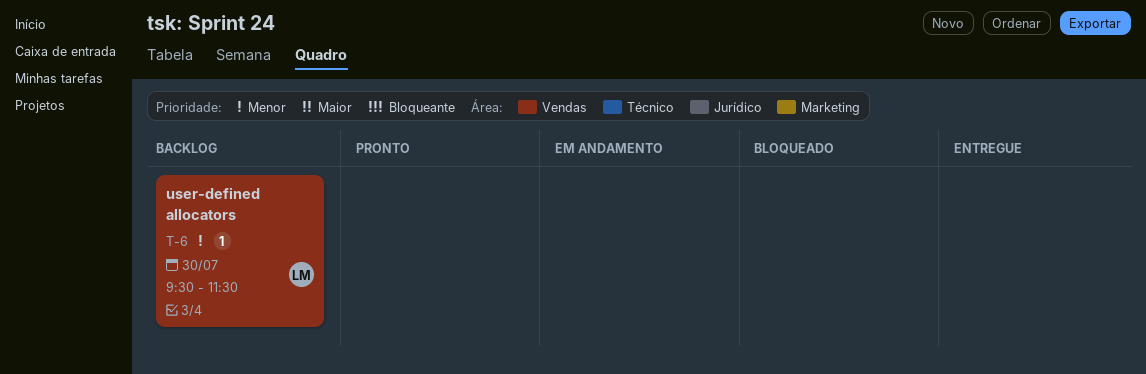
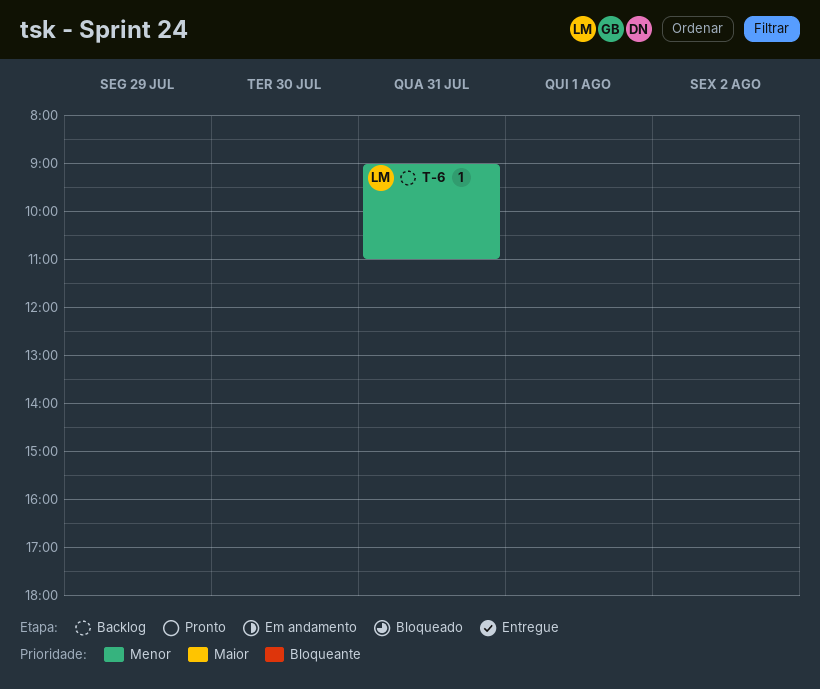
T-6, day: Jul 30 -> Jul 31
T-6, begins: 09:30 -> 09:00
T-6, ends: 11:30 -> 11:00

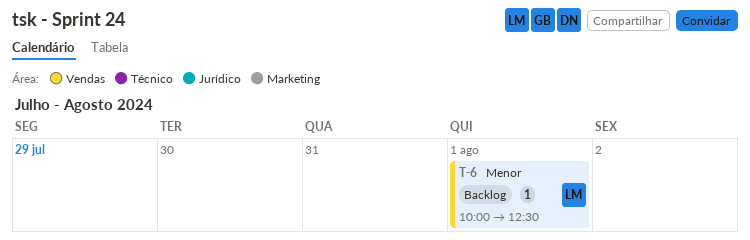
T-6, day: Jul 31 -> Aug 1
T-6, begins: 09:00 -> 10:00
T-6, ends: 11:00 -> 12:30

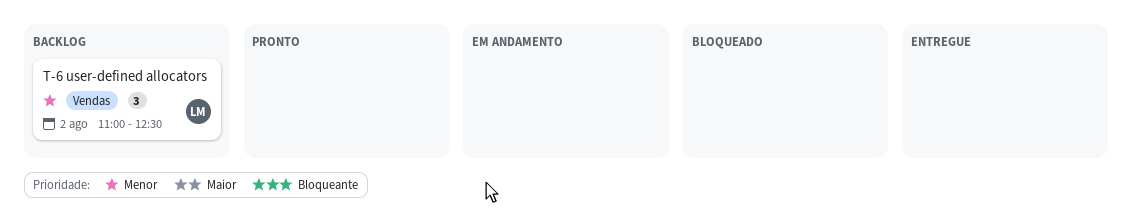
T-6, estimate: 1 -> 3
T-6, day: Aug 1 -> Aug 2
T-6, begins: 10:00 -> 11:00

